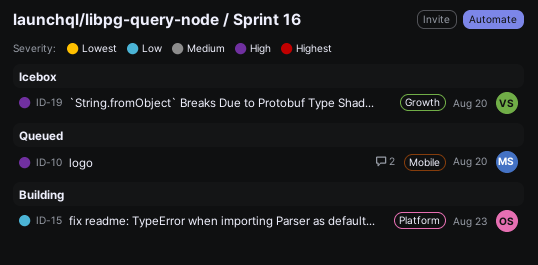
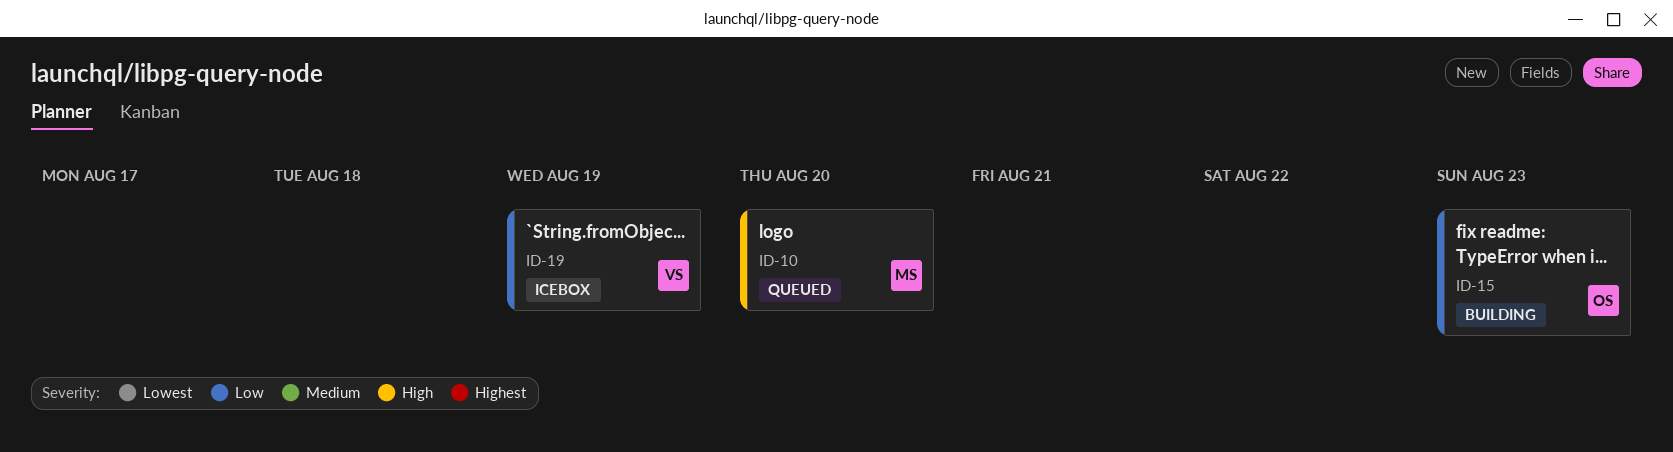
ID-19, priority: High -> Low
ID-19, due: Aug 20 -> Aug 19

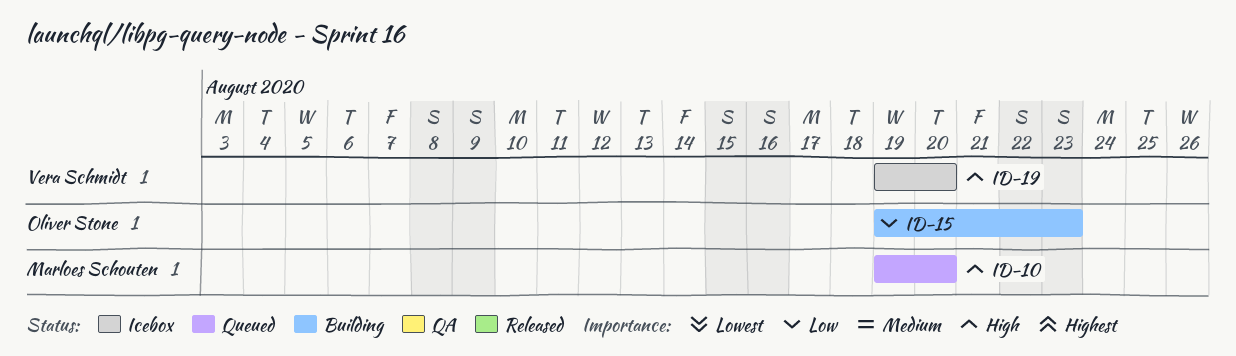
ID-19, priority: Low -> High
ID-19, due: Aug 19 -> Aug 20

